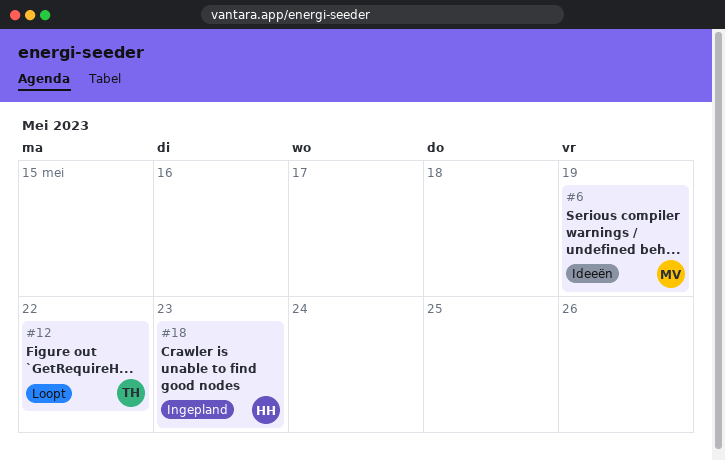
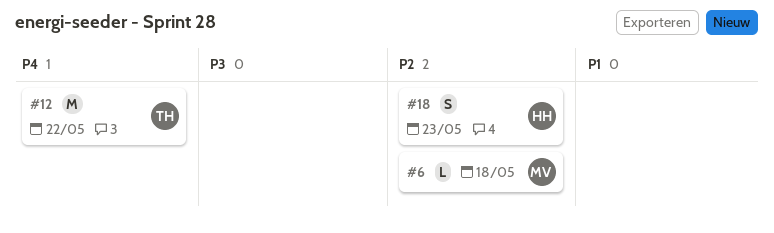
#6, due: May 19 -> May 18

